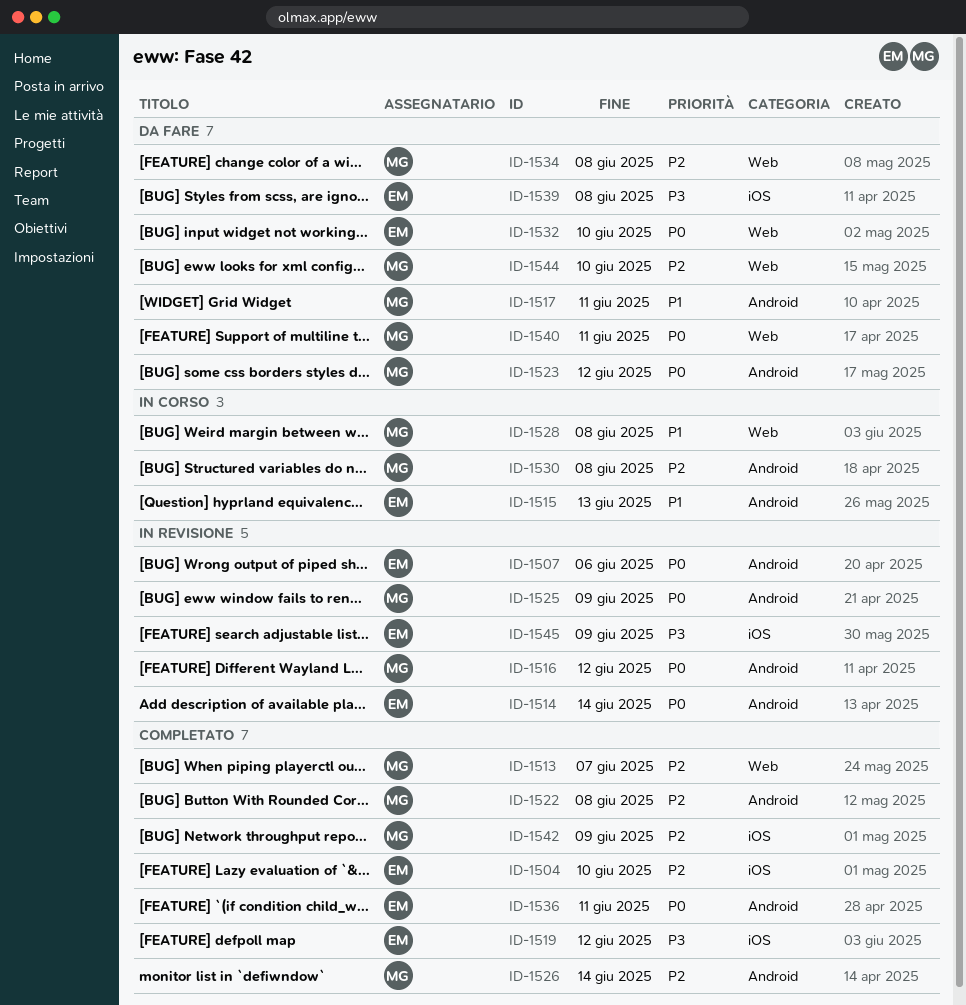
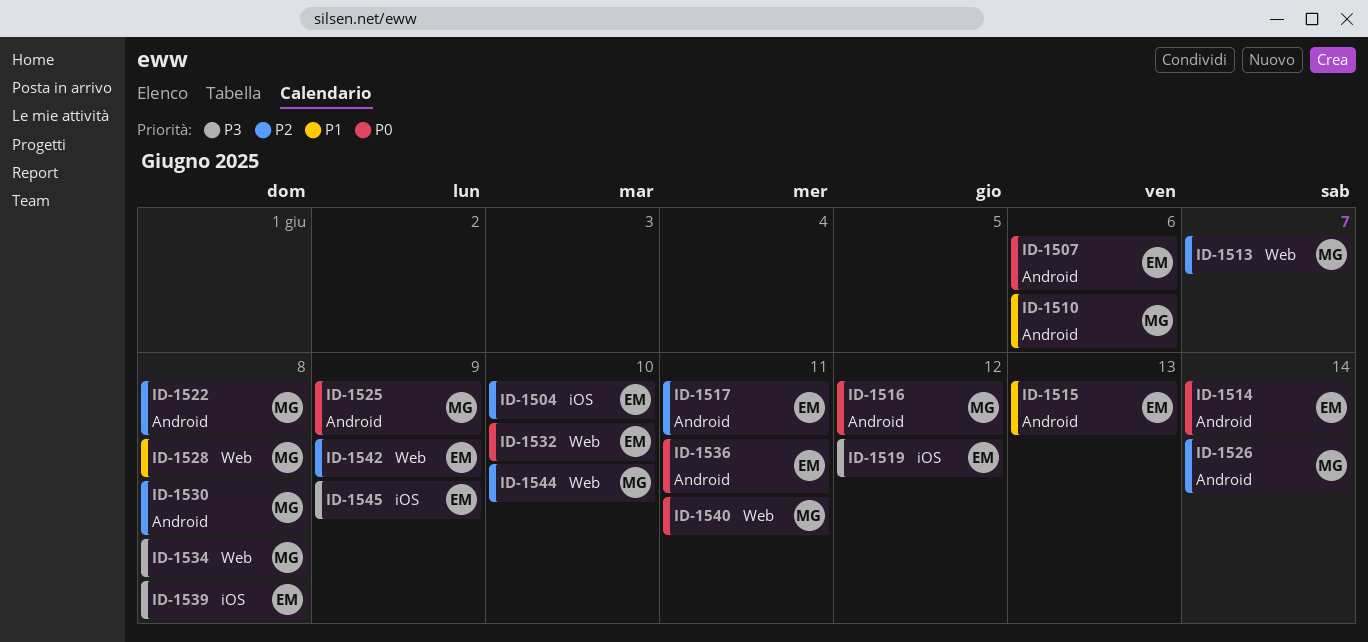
ID-1510: none -> present
ID-1517, owner: MG -> EM
ID-1517, priority: P1 -> P2
ID-1523: present -> none
ID-1534, priority: P2 -> P3
ID-1542, owner: MG -> EM
ID-1542, label: iOS -> Web

